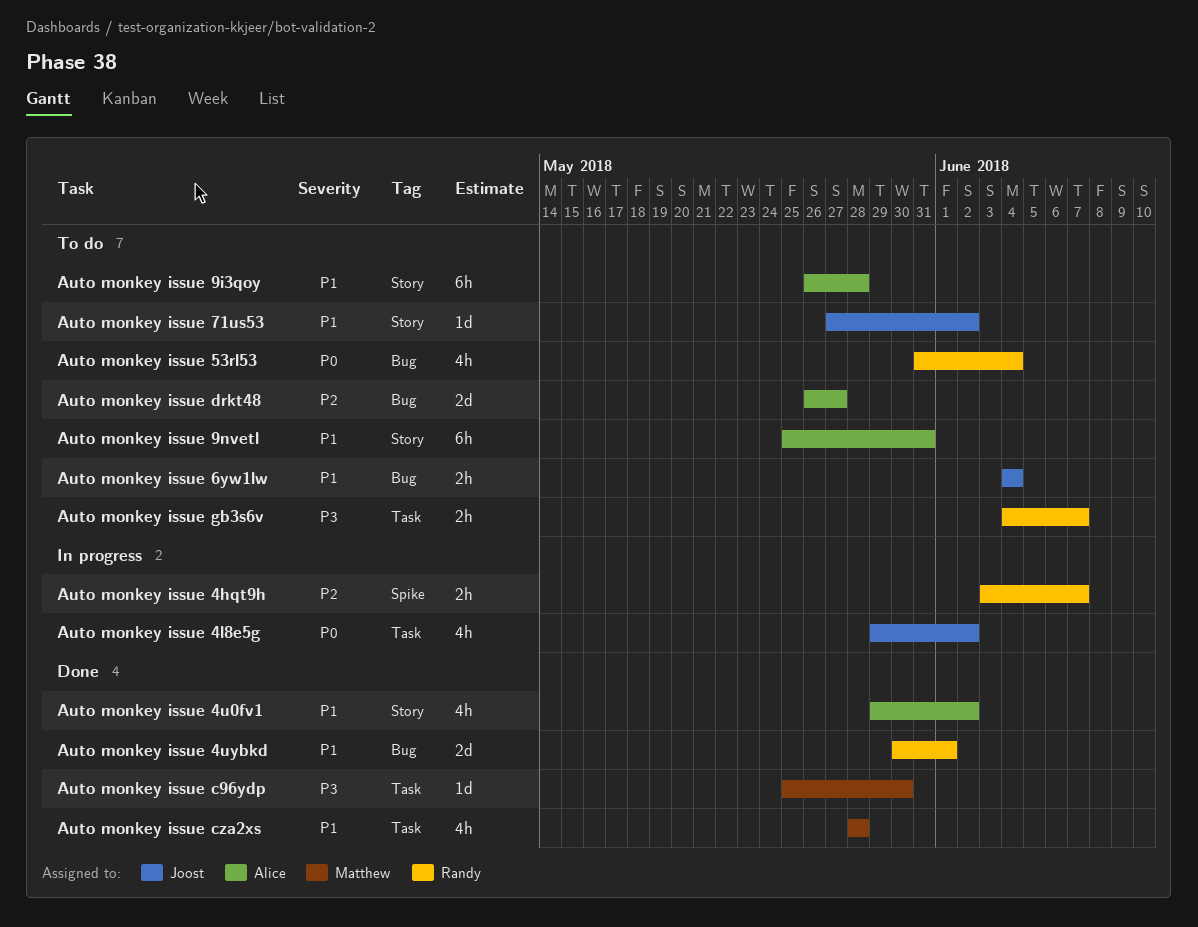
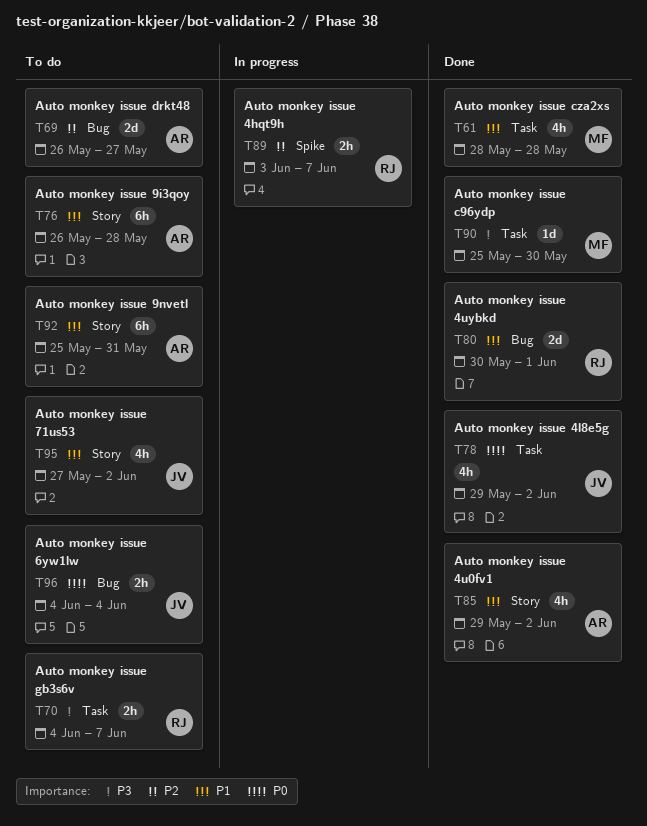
Auto monkey issue 4l8e5g, status: In progress -> Done
Auto monkey issue 53rl53: present -> none
Auto monkey issue 6yw1lw, priority: P1 -> P0
Auto monkey issue 71us53, estimate: 1d -> 4h

